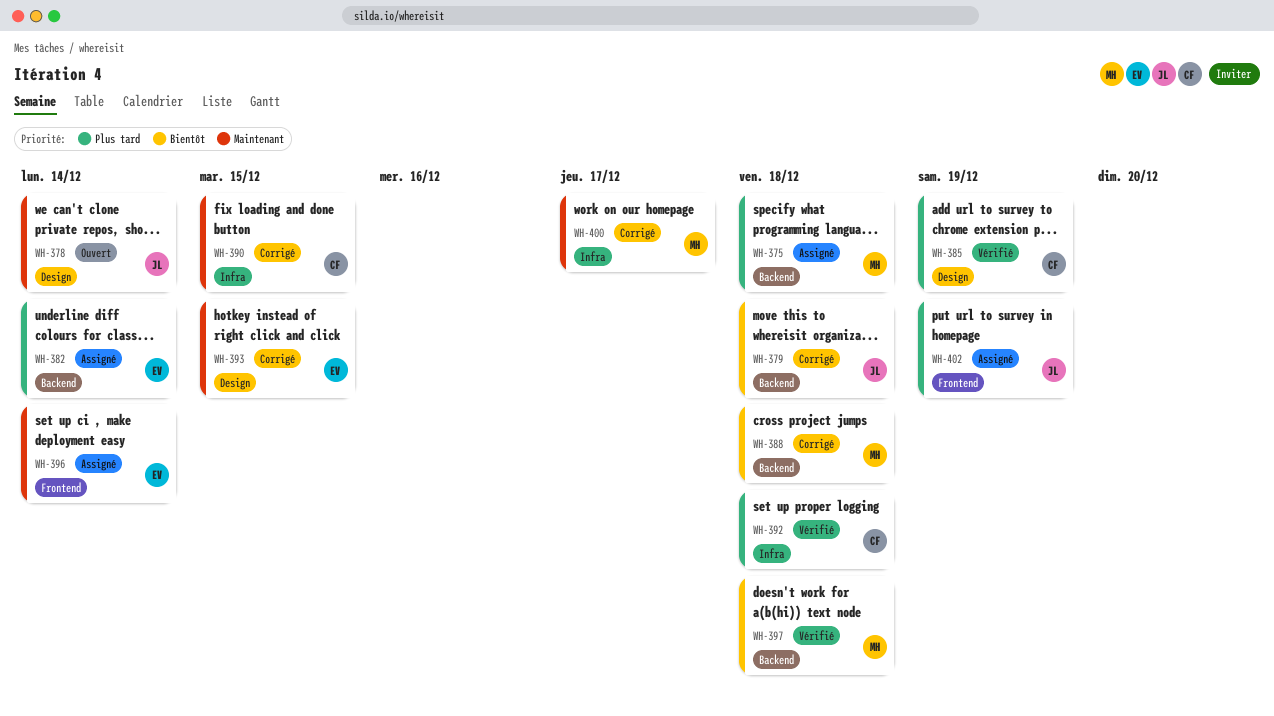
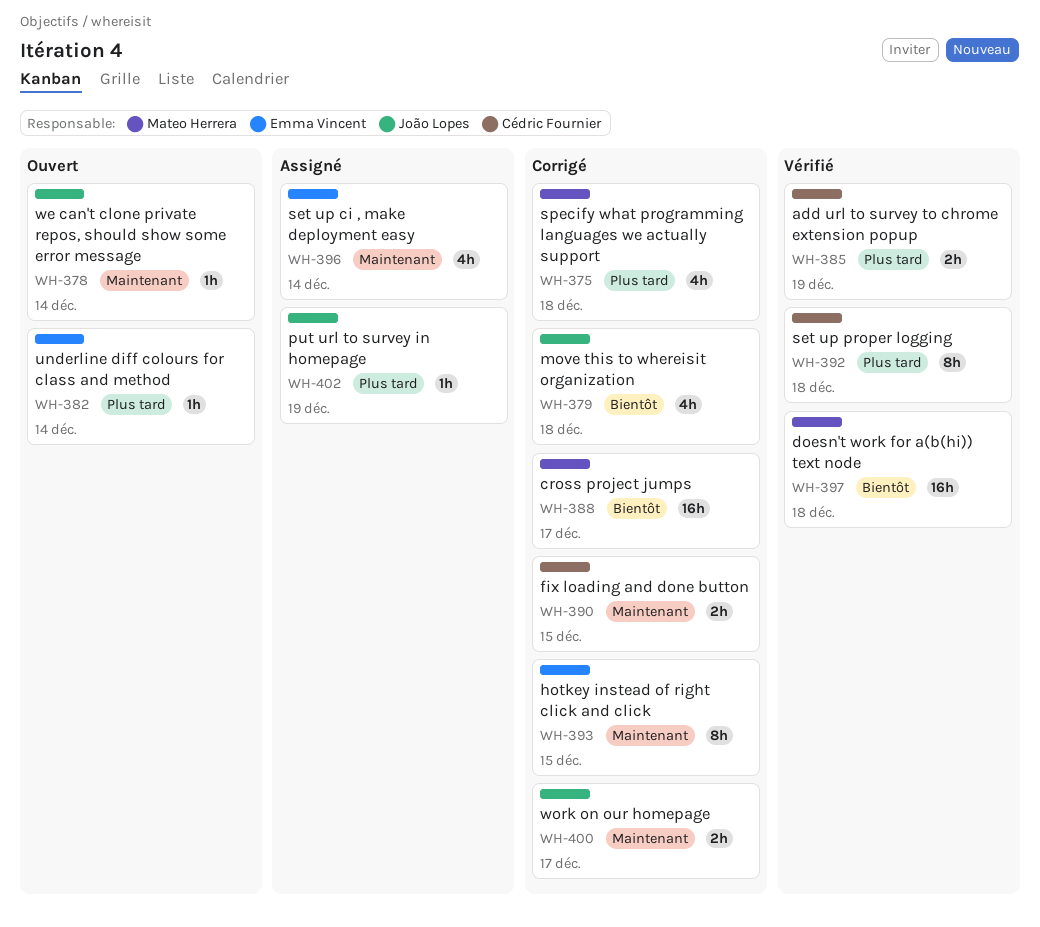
WH-375, status: Assigné -> Corrigé
WH-382, status: Assigné -> Ouvert
WH-388, due: Dec 18 -> Dec 17
WH-400, owner: Mateo Herrera -> João Lopes

